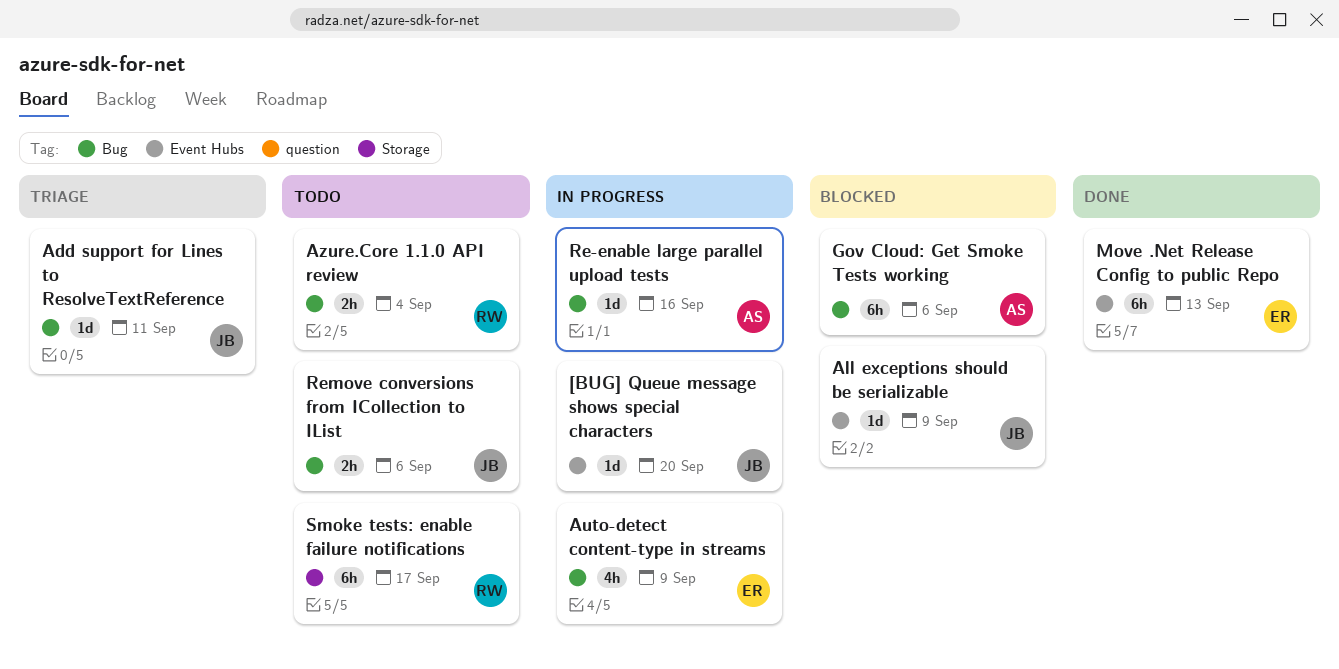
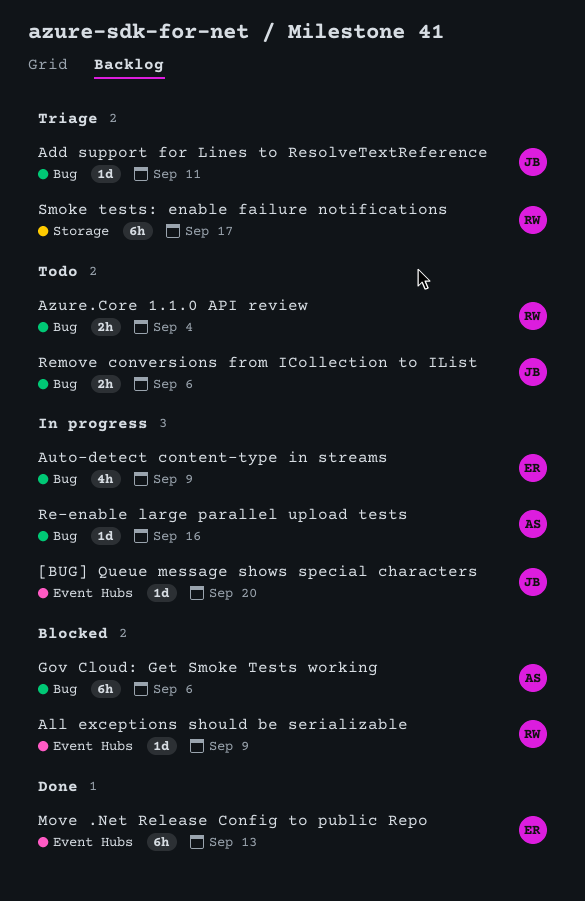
All exceptions should be serializable, owner: JB -> RW
Smoke tests: enable failure notifications, status: Todo -> Triage

